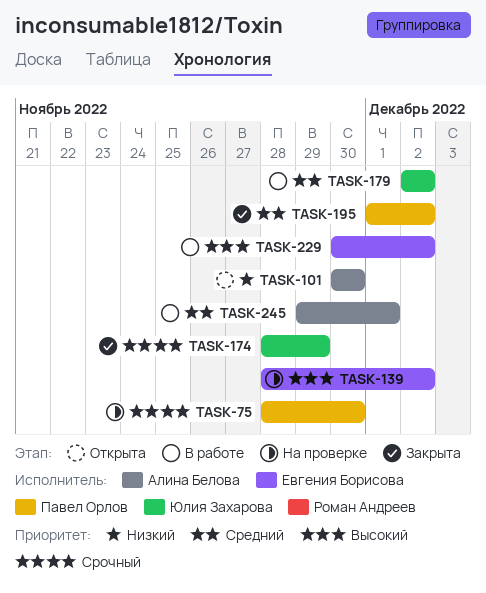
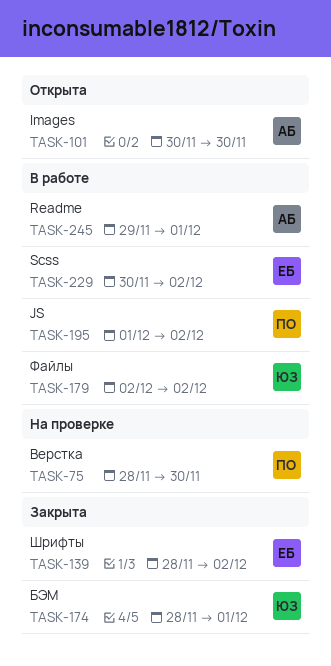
TASK-139, status: На проверке -> Закрыта
TASK-174, due: Nov 29 -> Dec 1
TASK-195, status: Закрыта -> В работе

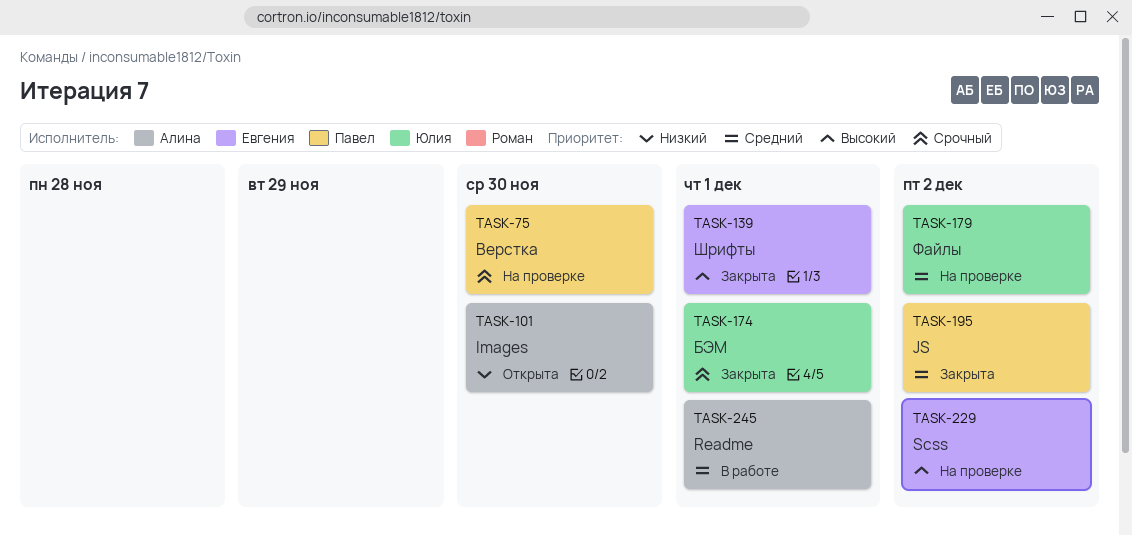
TASK-139, due: Dec 2 -> Dec 1
TASK-179, status: В работе -> На проверке
TASK-195, status: В работе -> Закрыта
TASK-229, status: В работе -> На проверке

